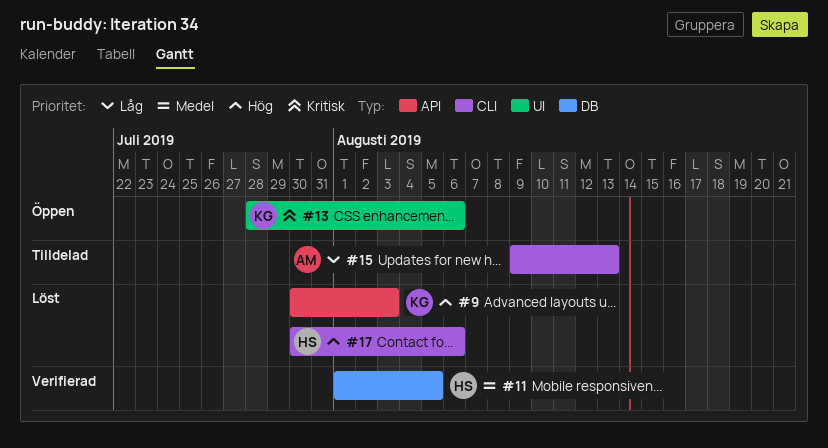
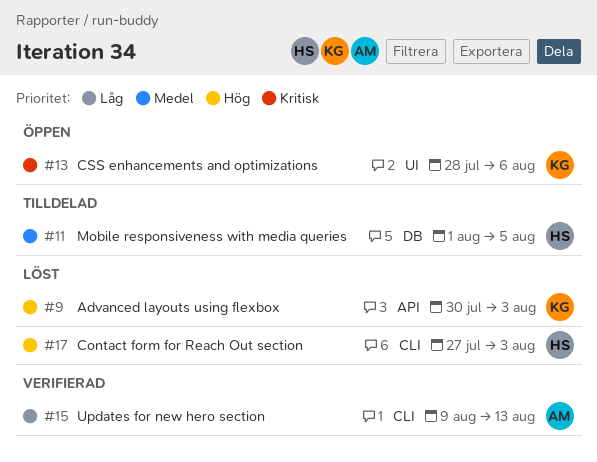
#11, status: Verifierad -> Tilldelad
#15, status: Tilldelad -> Verifierad
#17, start: Jul 30 -> Jul 27
#17, due: Aug 6 -> Aug 3

